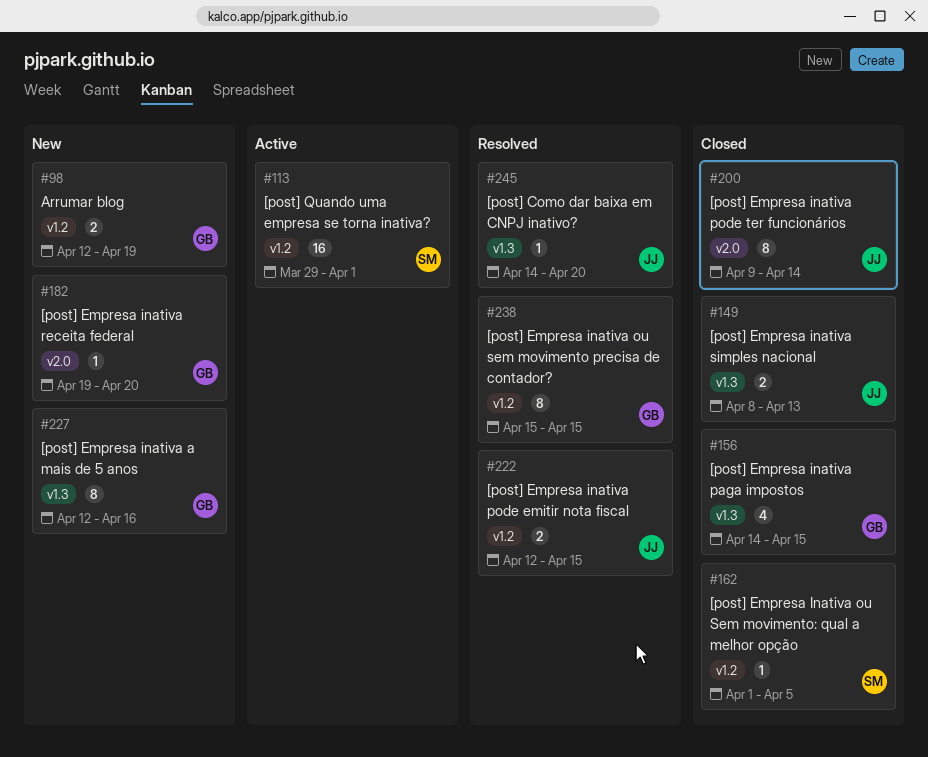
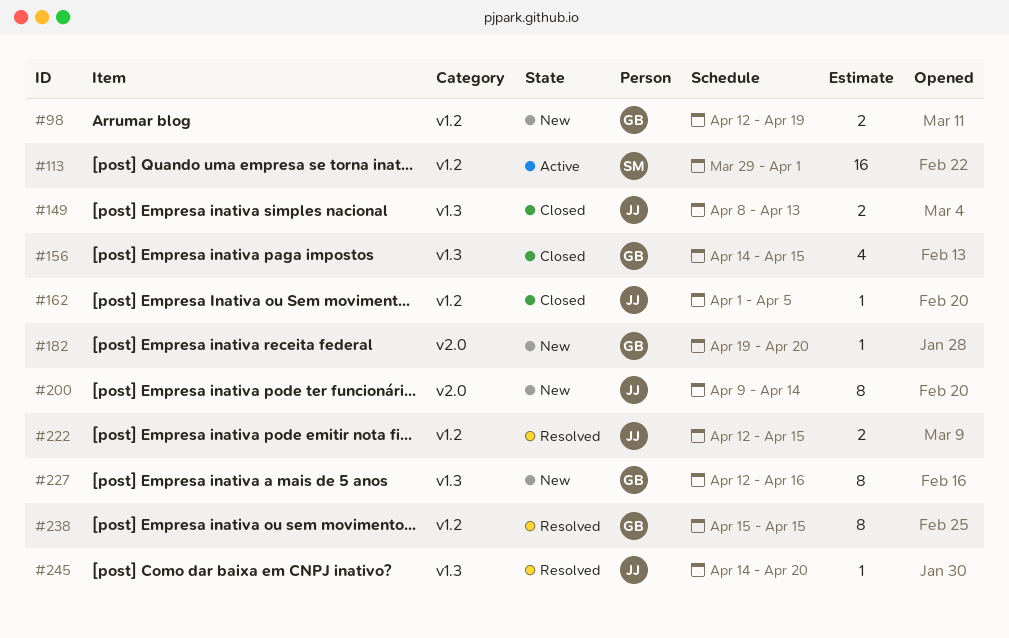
#162, owner: SM -> JJ
#200, status: Closed -> New

